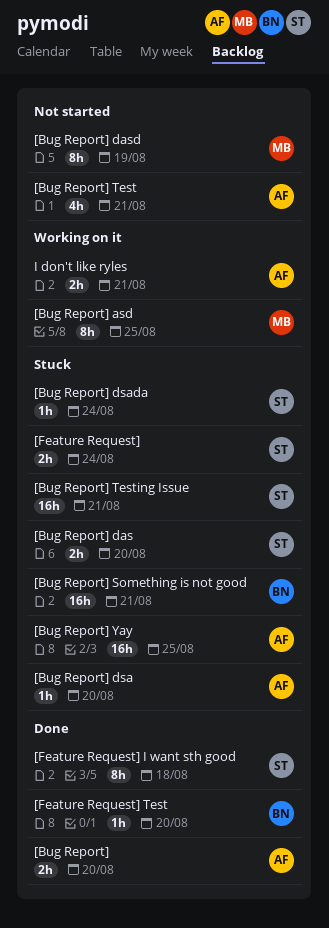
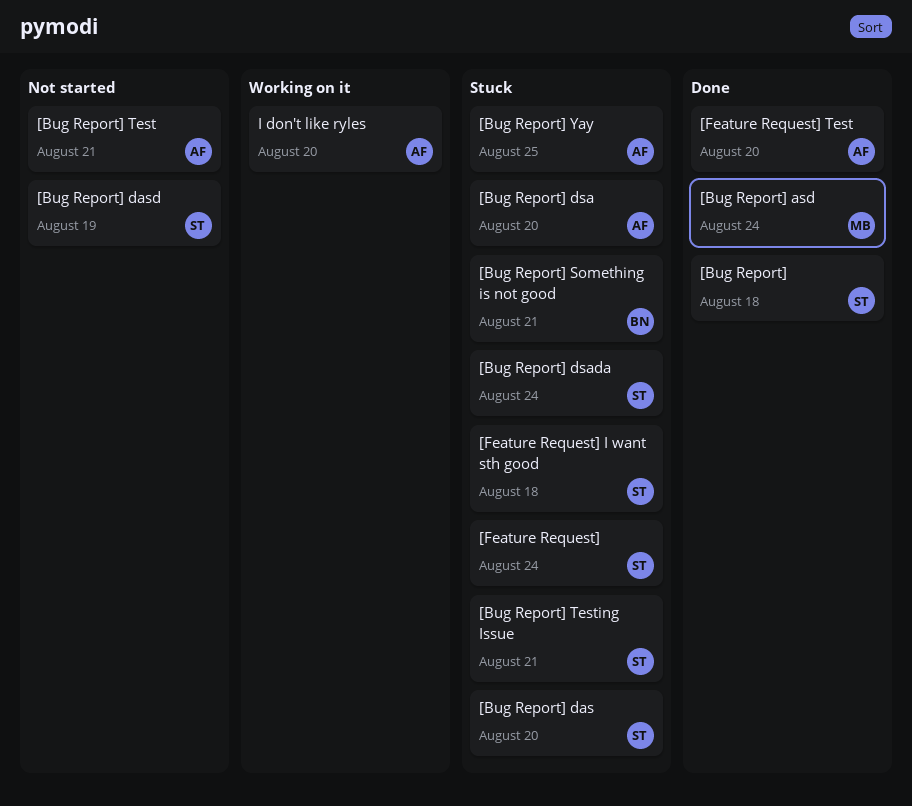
[Bug Report], owner: AF -> ST
[Bug Report], due: Aug 20 -> Aug 18
[Bug Report] asd, status: Working on it -> Done
[Bug Report] asd, due: Aug 25 -> Aug 24
[Bug Report] dasd, owner: MB -> ST
[Feature Request] I want sth good, status: Done -> Stuck
[Feature Request] Test, owner: BN -> AF
I don't like ryles, due: Aug 21 -> Aug 20

